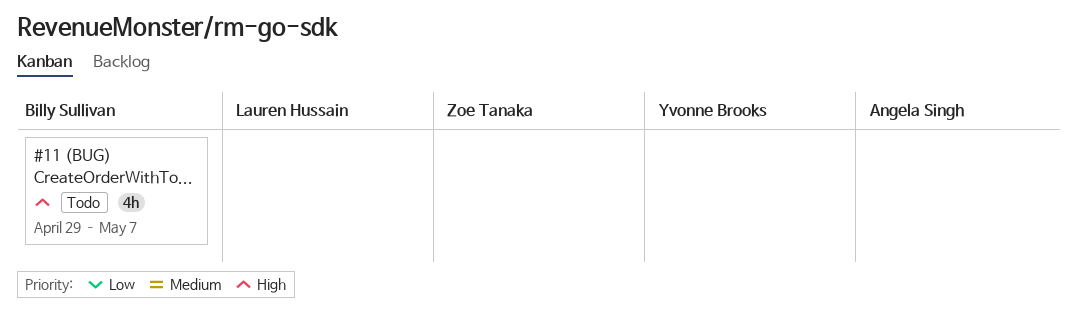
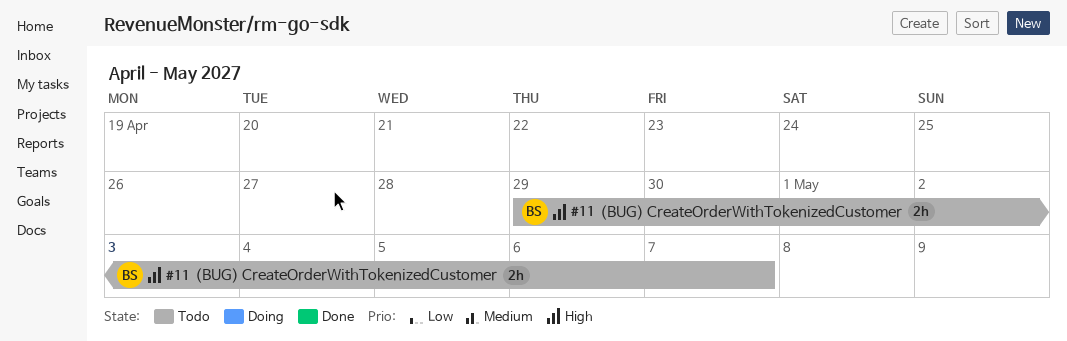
#11, estimate: 4h -> 2h

